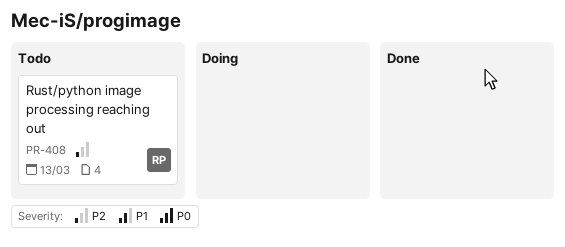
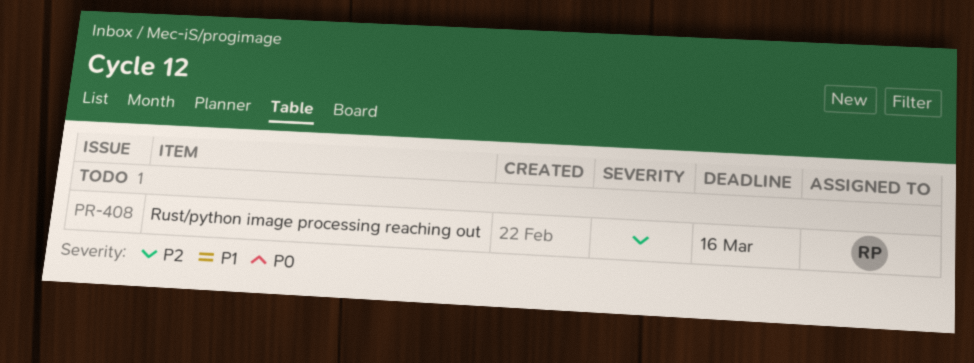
PR-408, due: Mar 13 -> Mar 16

